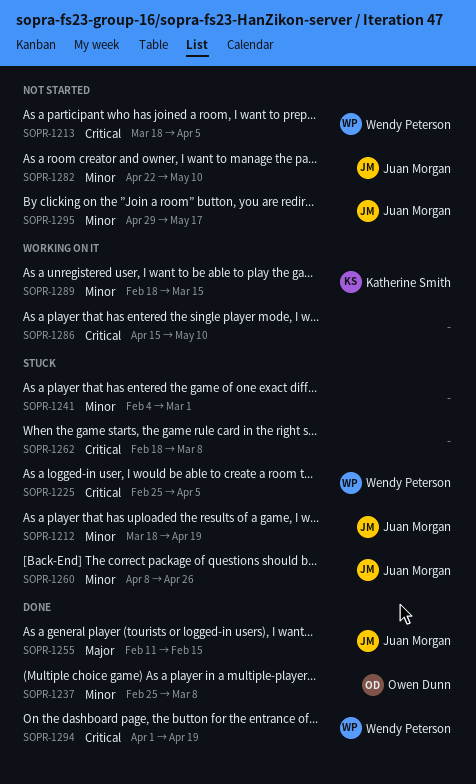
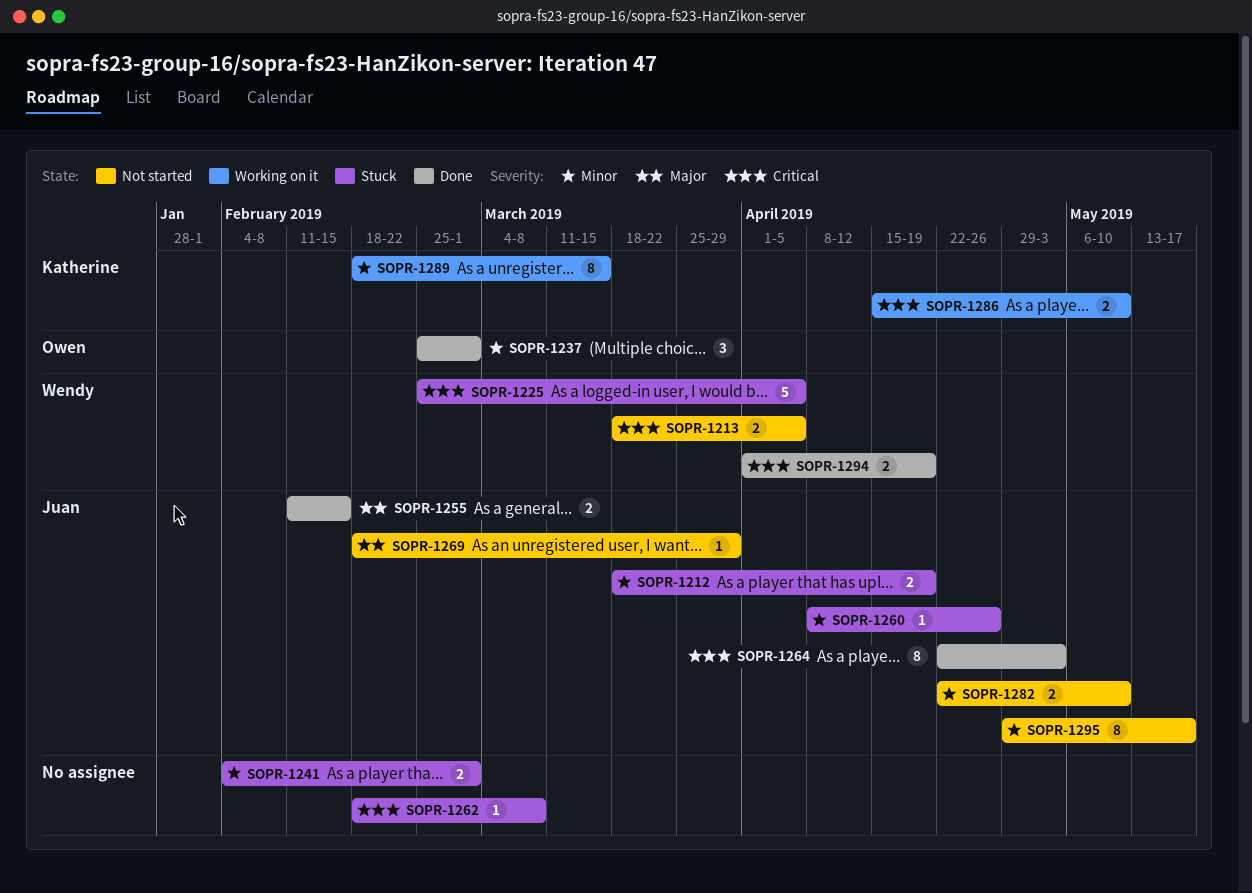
SOPR-1237, due: Mar 8 -> Mar 1
SOPR-1264: none -> present
SOPR-1269: none -> present
SOPR-1286, owner: none -> Katherine Smith

